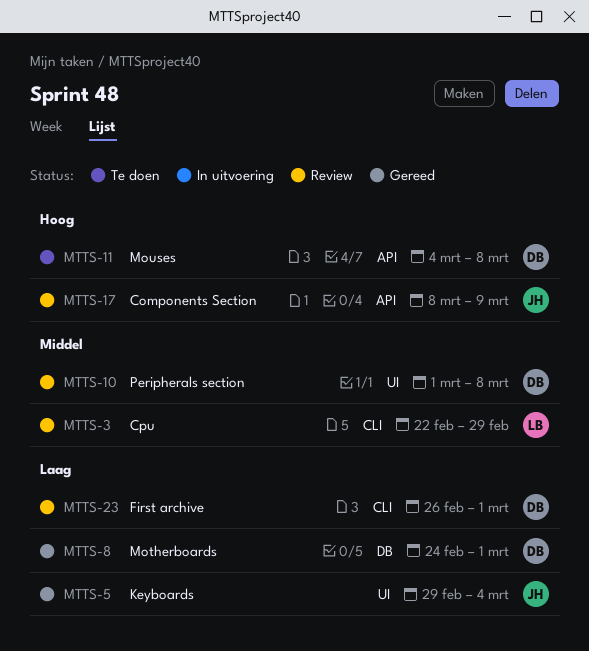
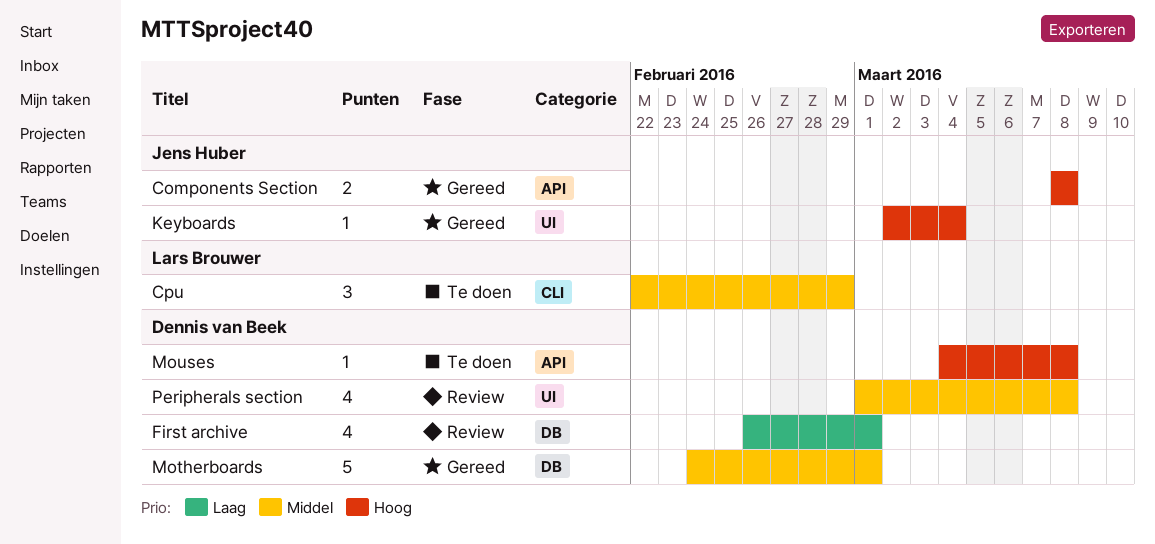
Components Section, status: Review -> Gereed
Components Section, due: Mar 9 -> Mar 8
Cpu, status: Review -> Te doen
First archive, label: CLI -> DB
Keyboards, priority: Laag -> Hoog
Keyboards, start: Feb 29 -> Mar 2
Motherboards, priority: Laag -> Middel

